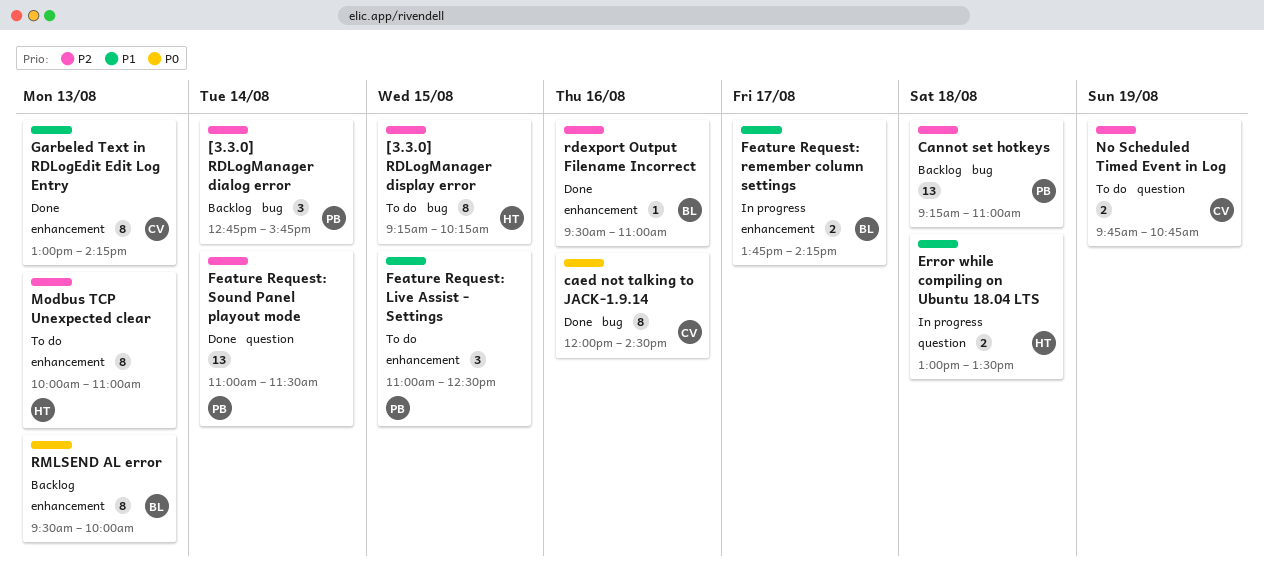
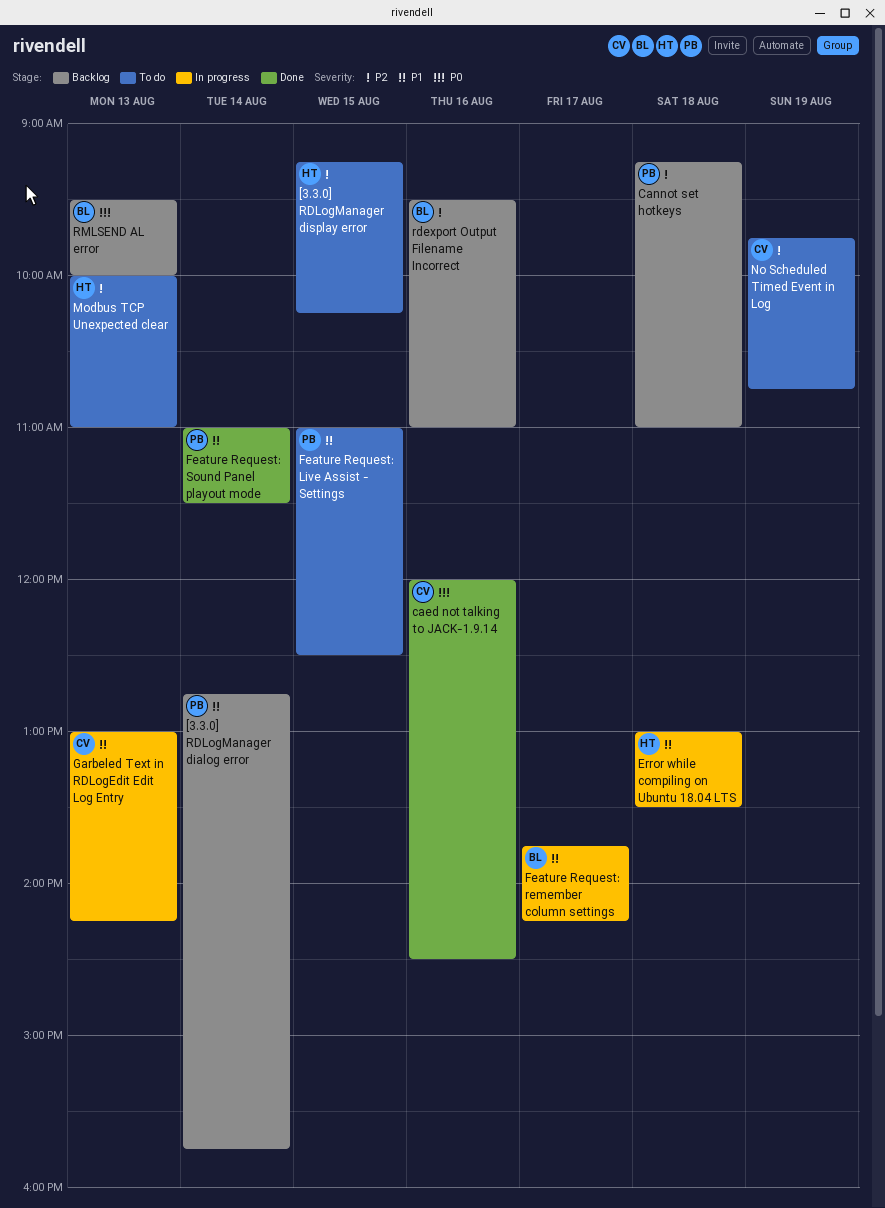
[3.3.0] RDLogManager dialog error, priority: P2 -> P1
Feature Request: Sound Panel playout mode, priority: P2 -> P1
Garbeled Text in RDLogEdit Edit Log Entry, status: Done -> In progress
rdexport Output Filename Incorrect, status: Done -> Backlog

